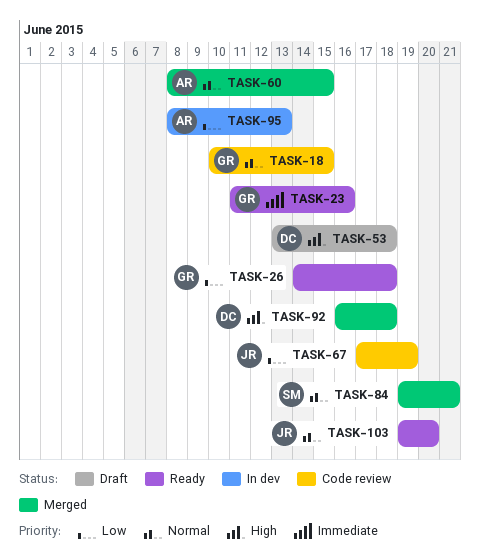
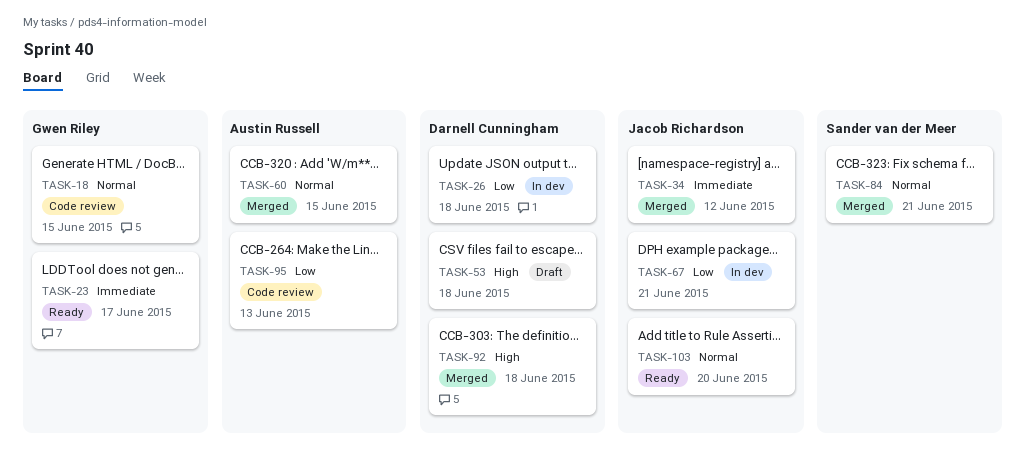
TASK-23, due: Jun 16 -> Jun 17
TASK-26, status: Ready -> In dev
TASK-26, owner: Gwen Riley -> Darnell Cunningham
TASK-34: none -> present
TASK-67, status: Code review -> In dev
TASK-67, due: Jun 19 -> Jun 21
TASK-95, status: In dev -> Code review

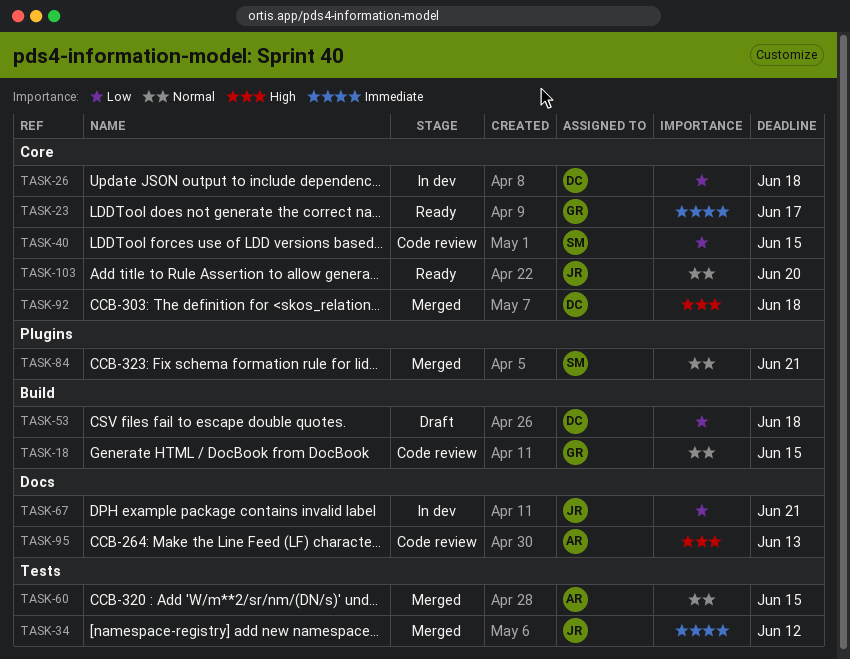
TASK-40: none -> present
TASK-53, priority: High -> Low
TASK-95, priority: Low -> High

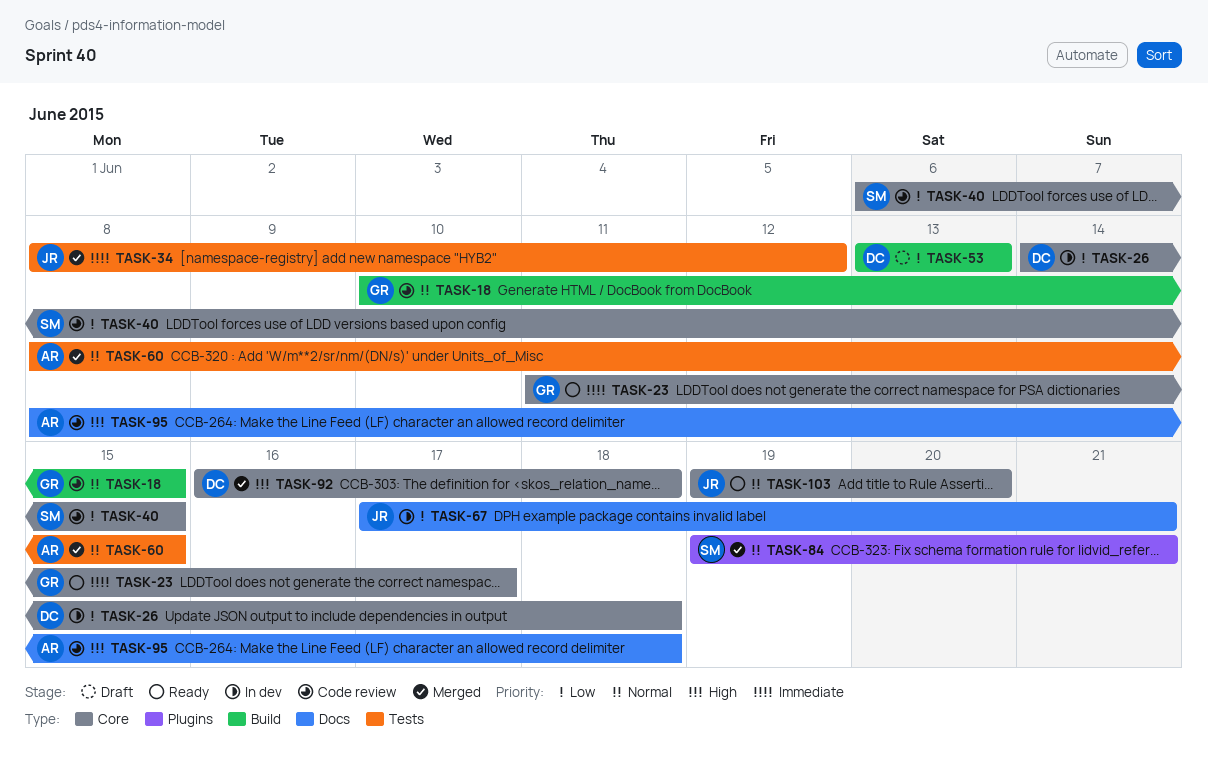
TASK-53, due: Jun 18 -> Jun 13
TASK-95, due: Jun 13 -> Jun 18

